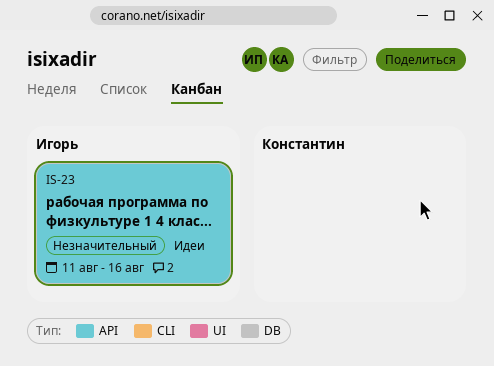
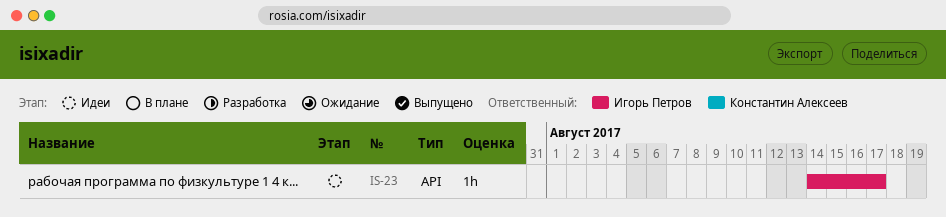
IS-23, start: Aug 11 -> Aug 14
IS-23, due: Aug 16 -> Aug 17

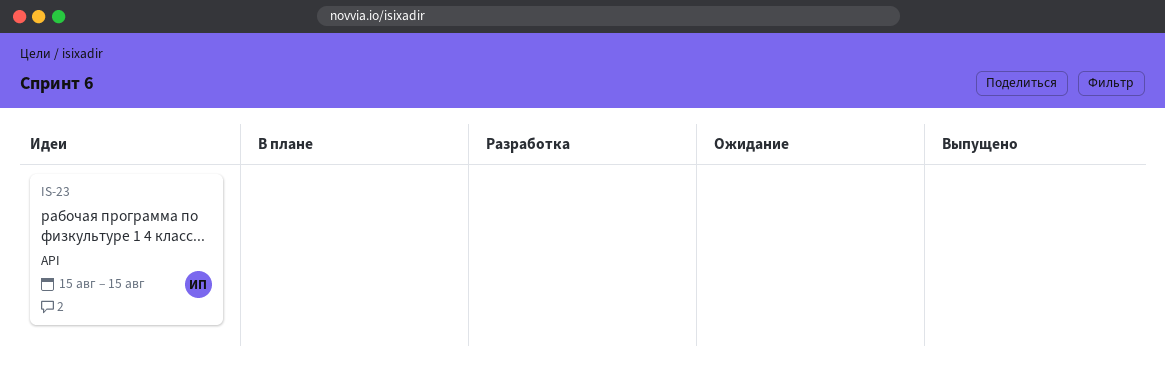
IS-23, start: Aug 14 -> Aug 15
IS-23, due: Aug 17 -> Aug 15

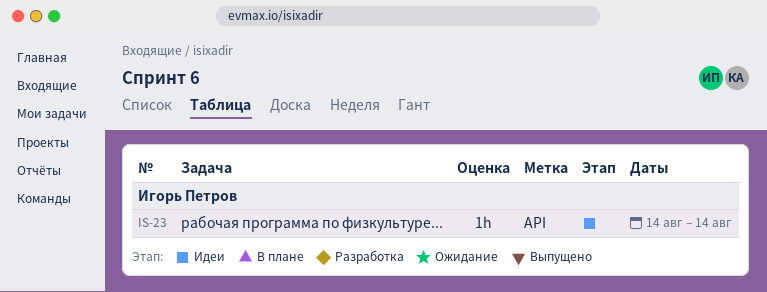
IS-23, start: Aug 15 -> Aug 14
IS-23, due: Aug 15 -> Aug 14

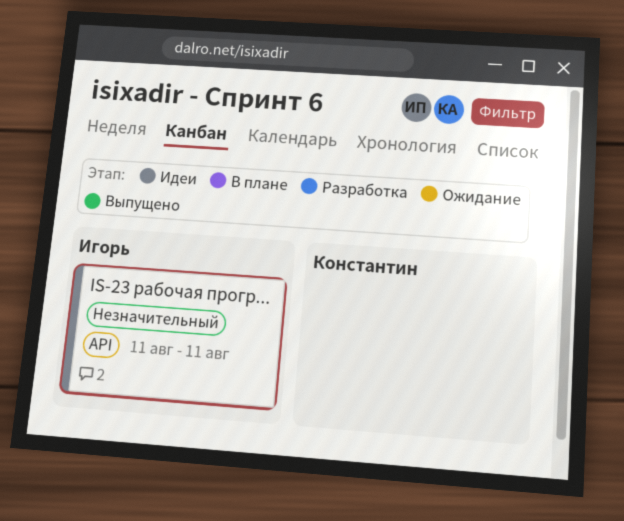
IS-23, start: Aug 14 -> Aug 11
IS-23, due: Aug 14 -> Aug 11

